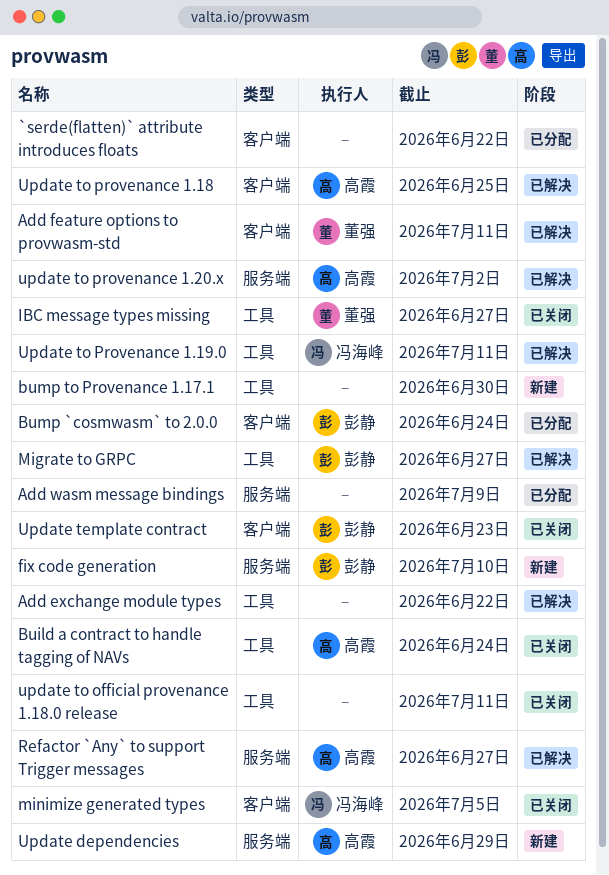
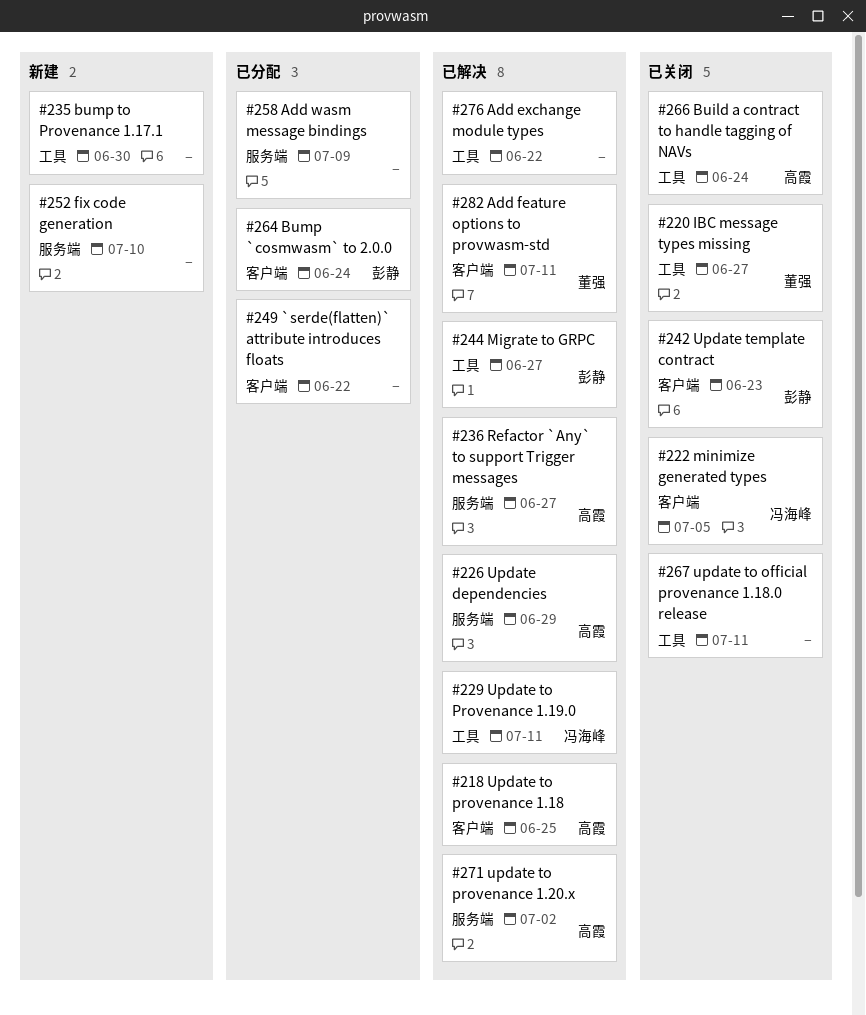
fix code generation, owner: 彭静 -> none
Update dependencies, status: 新建 -> 已解决

